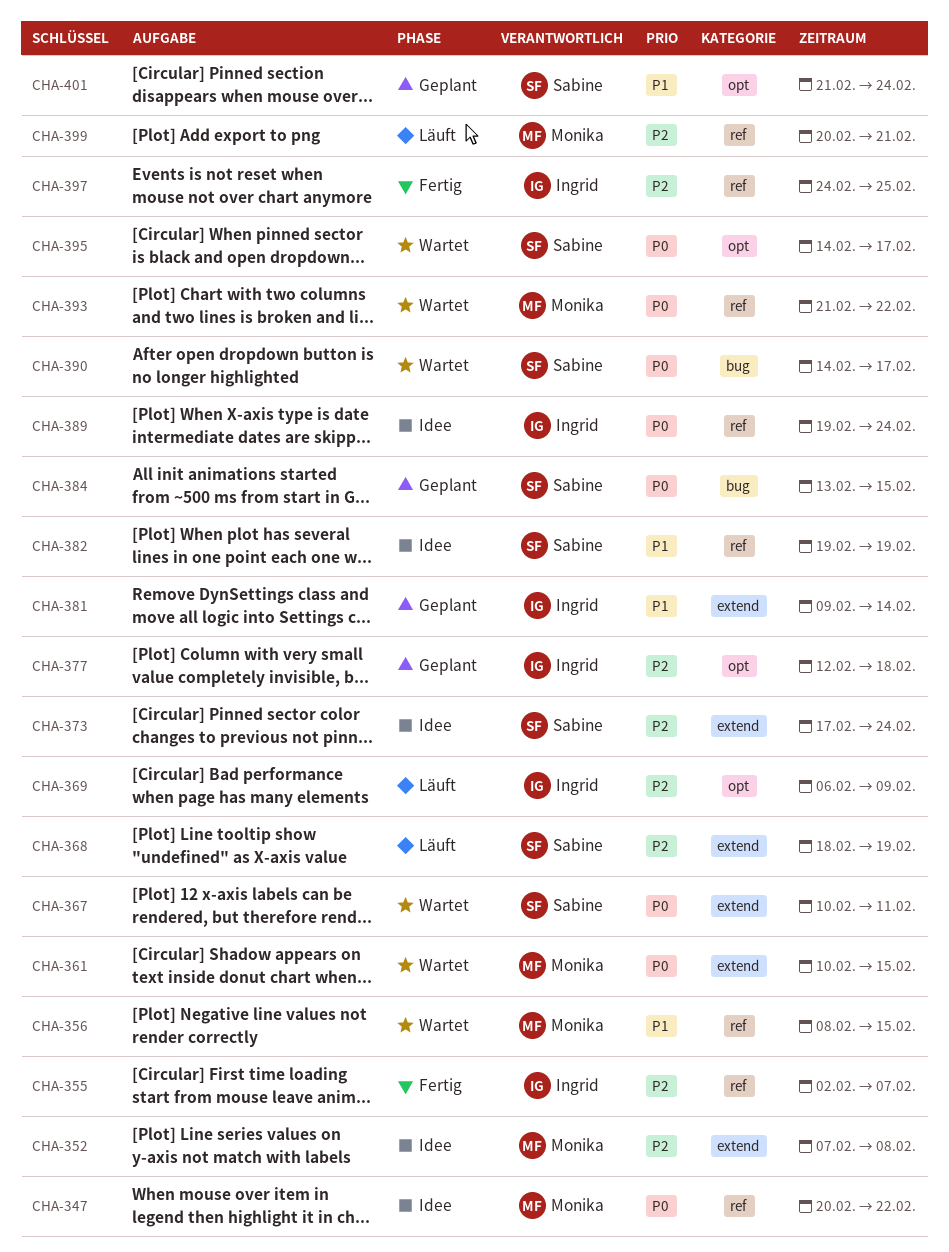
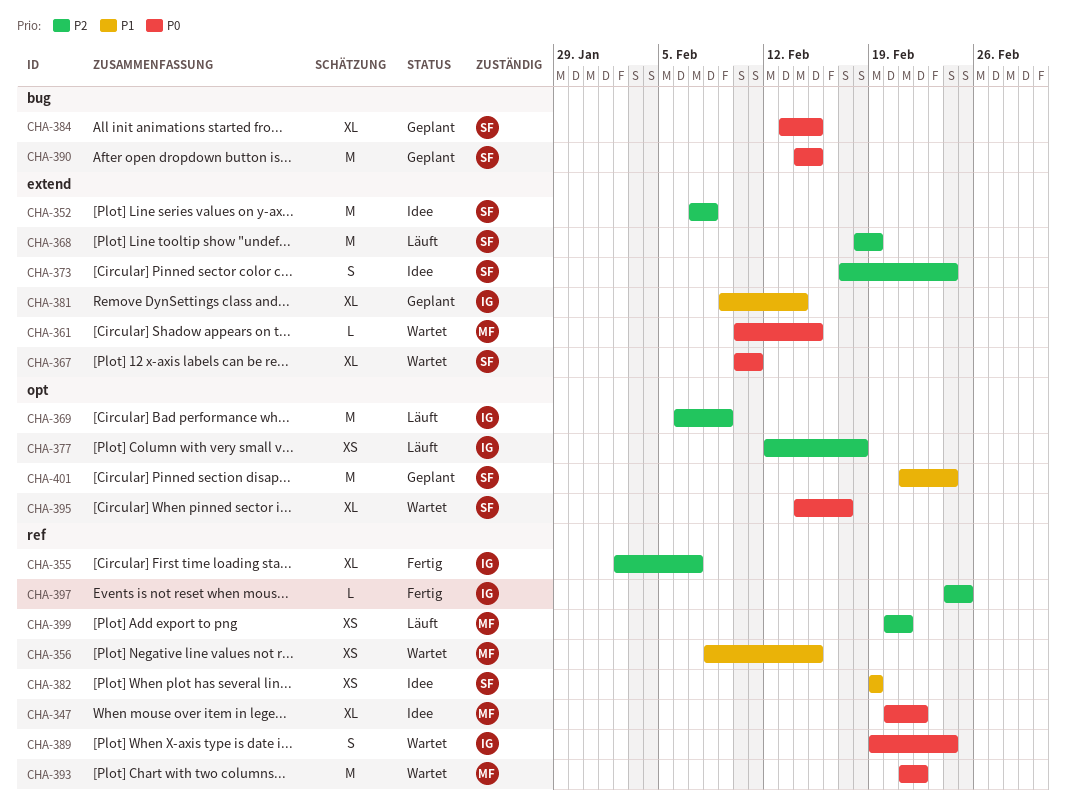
CHA-352, owner: Monika -> Sabine
CHA-377, status: Geplant -> Läuft
CHA-389, status: Idee -> Wartet
CHA-390, status: Wartet -> Geplant
CHA-390, due: Feb 17 -> Feb 15

